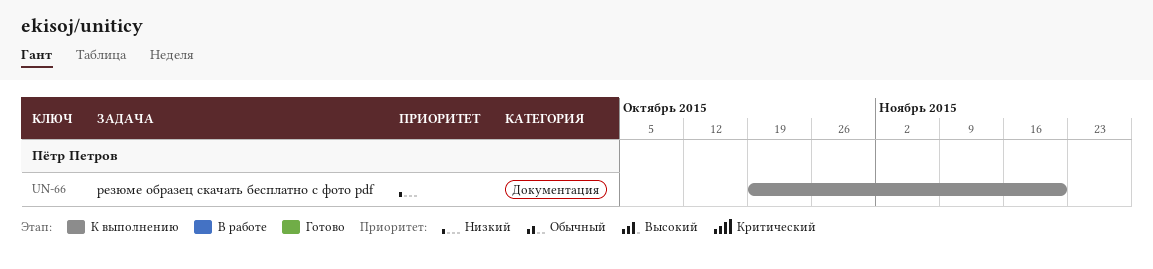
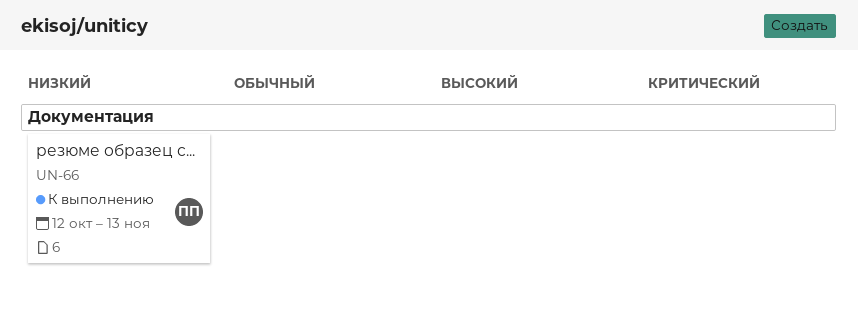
UN-66, start: Oct 19 -> Oct 12
UN-66, due: Nov 20 -> Nov 13

